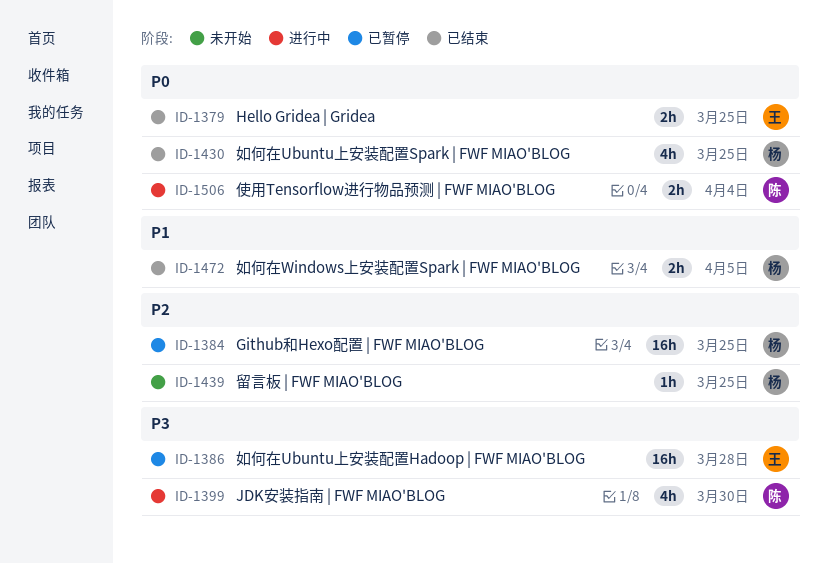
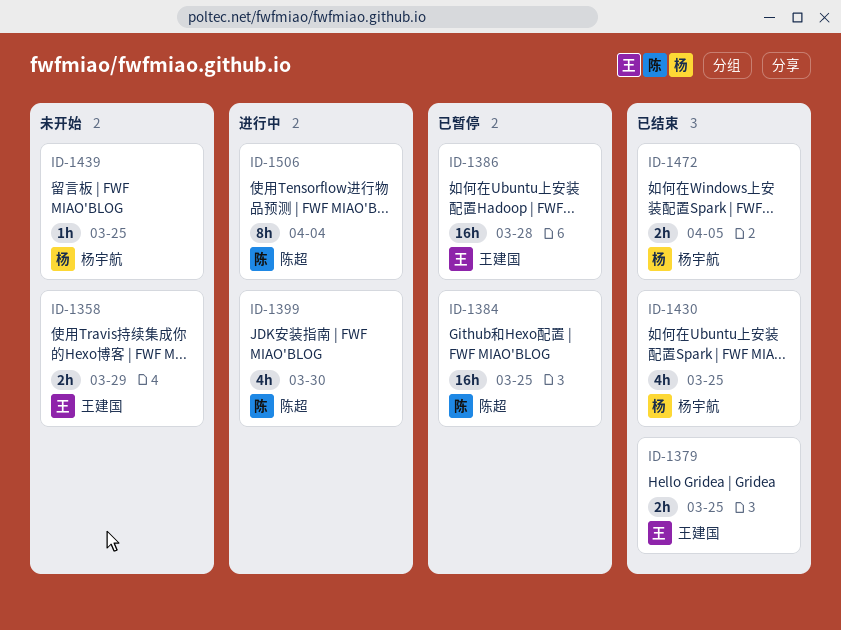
ID-1358: none -> present
ID-1384, owner: 杨宇航 -> 陈超
ID-1506, estimate: 2h -> 8h

